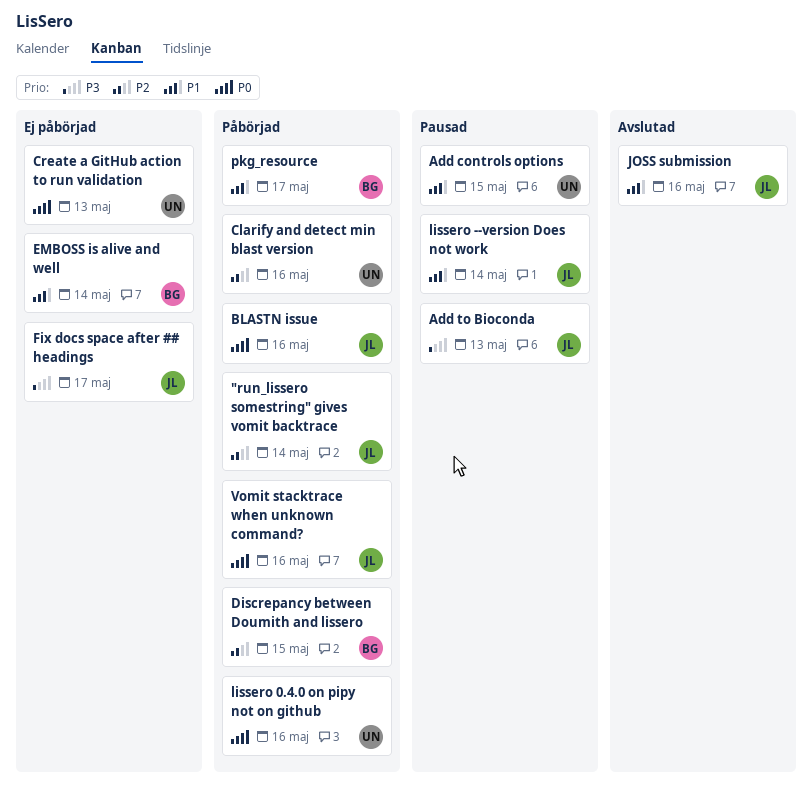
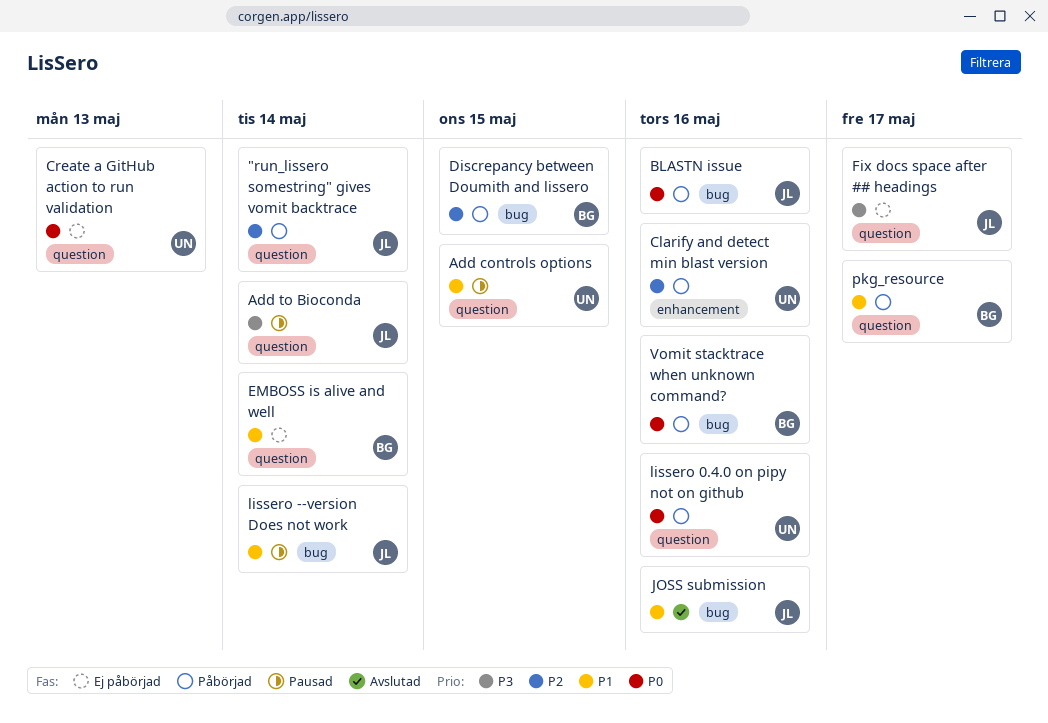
Add to Bioconda, due: May 13 -> May 14
Vomit stacktrace when unknown command?, owner: JL -> BG

